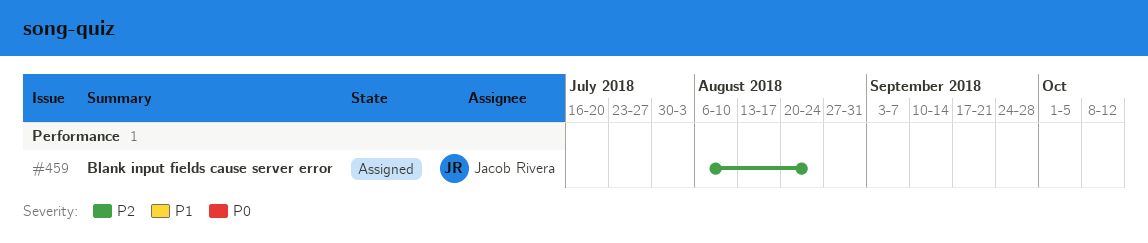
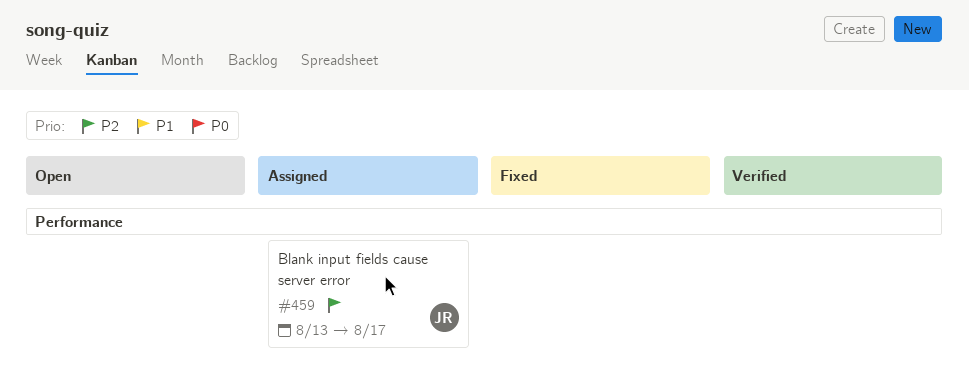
#459, start: Aug 6 -> Aug 13
#459, due: Aug 24 -> Aug 17

